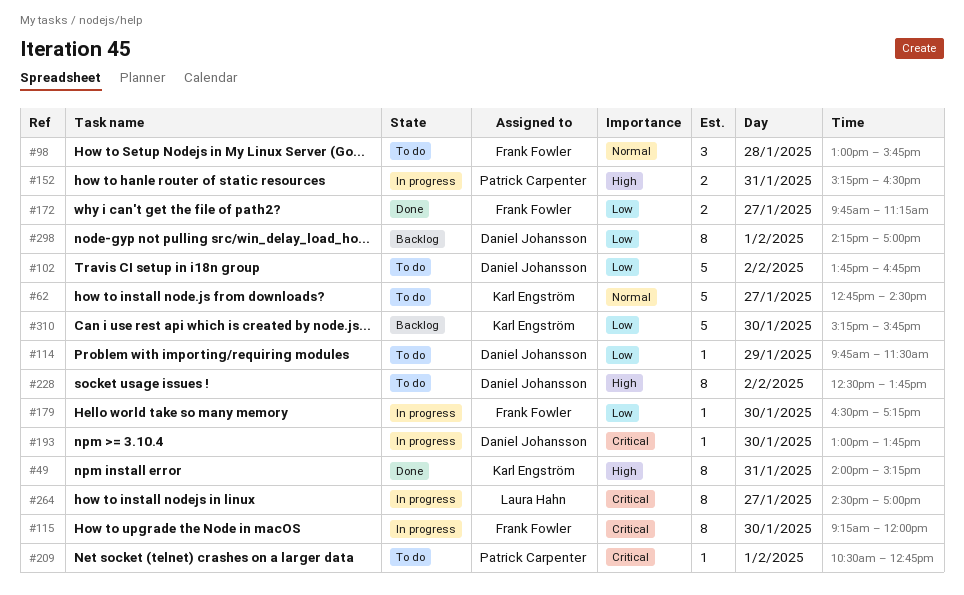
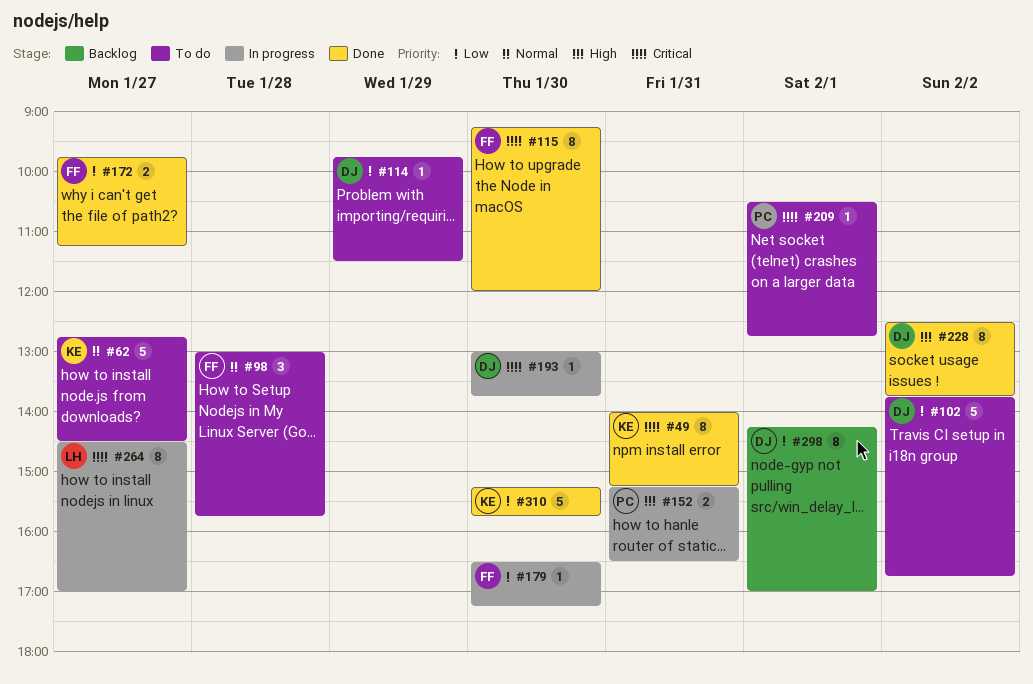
#49, priority: High -> Critical
#115, status: In progress -> Done
#228, status: To do -> Done
#310, status: Backlog -> Done

